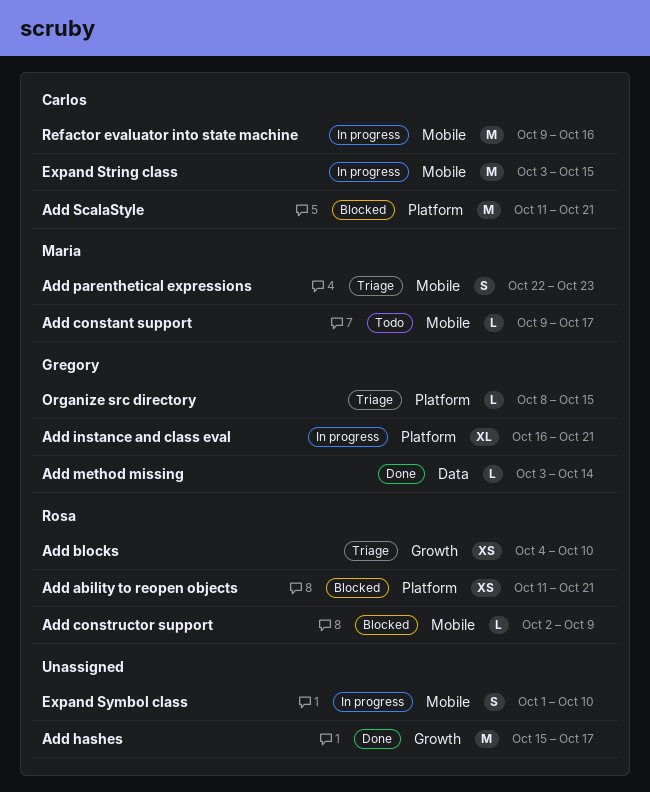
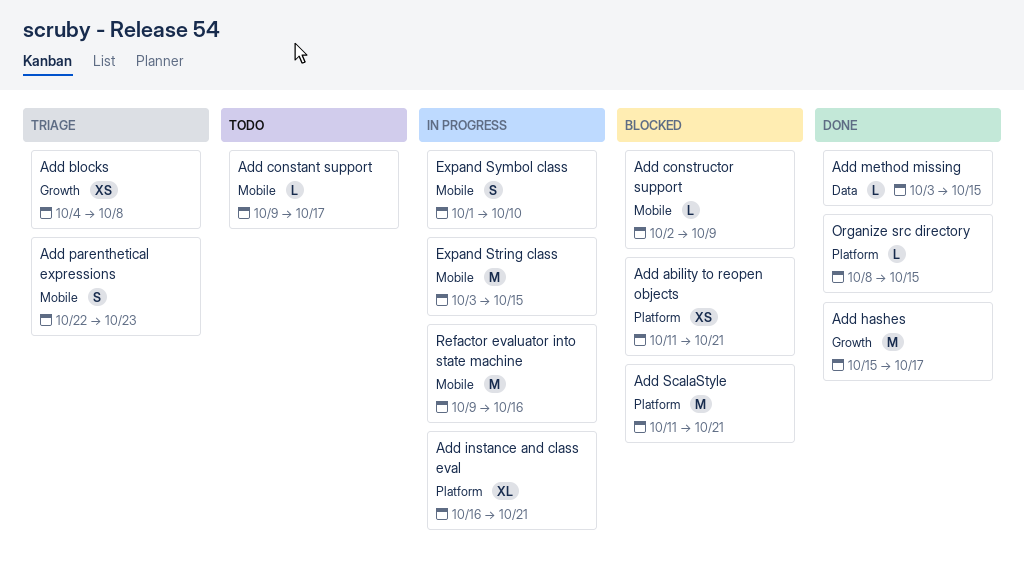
Add blocks, due: Oct 10 -> Oct 8
Add method missing, due: Oct 14 -> Oct 15
Organize src directory, status: Triage -> Done

